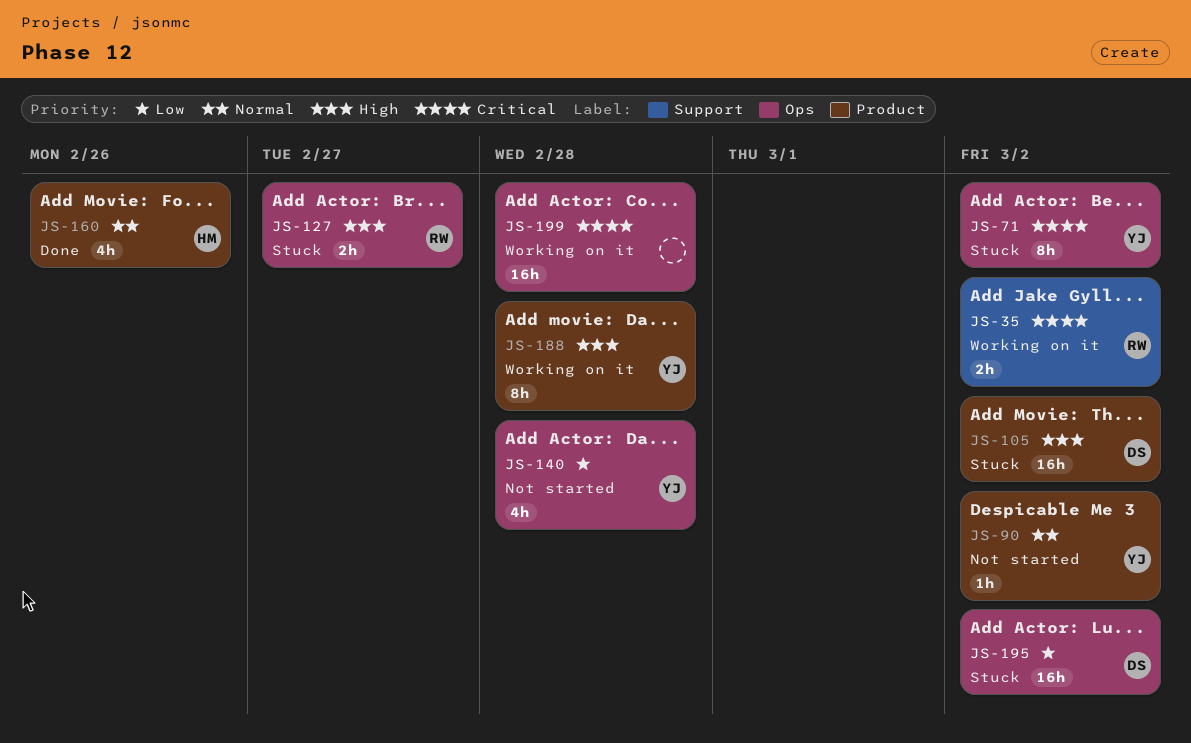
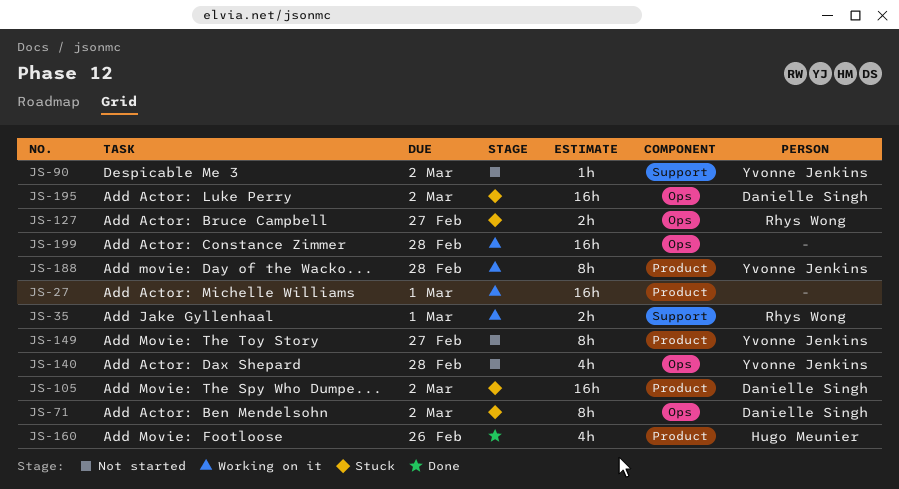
JS-27: none -> present
JS-35, due: Mar 2 -> Mar 1
JS-71, owner: Yvonne Jenkins -> Danielle Singh
JS-90, label: Product -> Support
JS-149: none -> present

